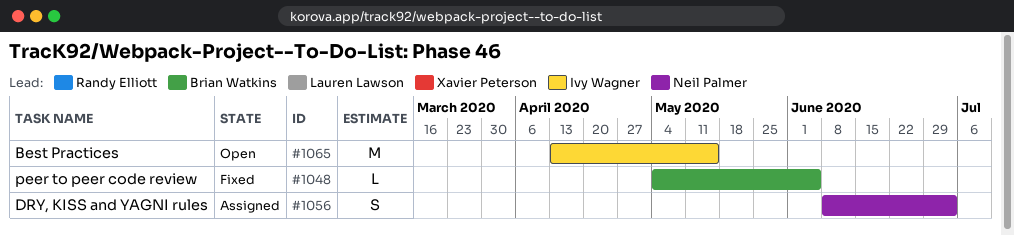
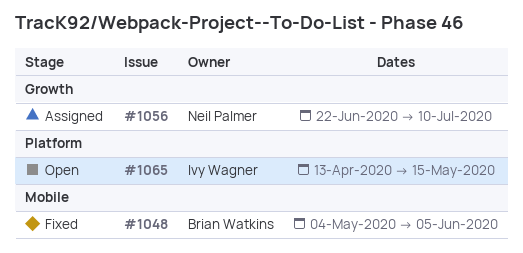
#1056, start: Jun 8 -> Jun 22
#1056, due: Jul 3 -> Jul 10

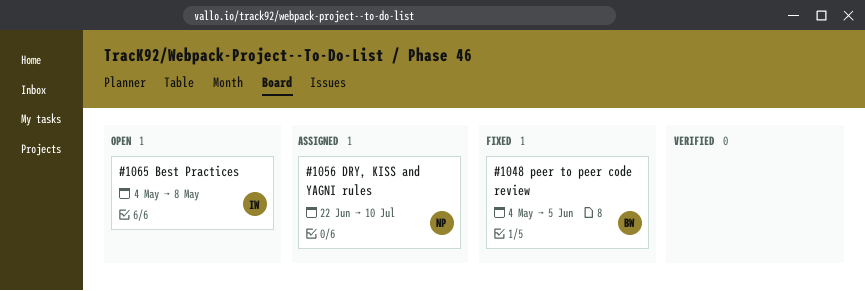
#1065, start: Apr 13 -> May 4
#1065, due: May 15 -> May 8

